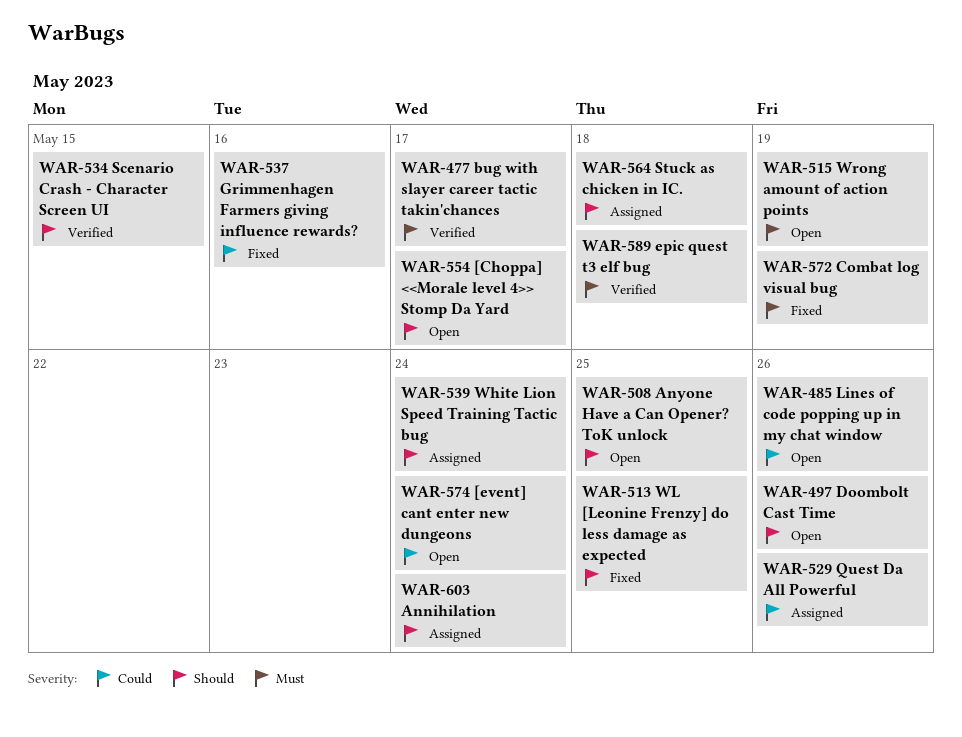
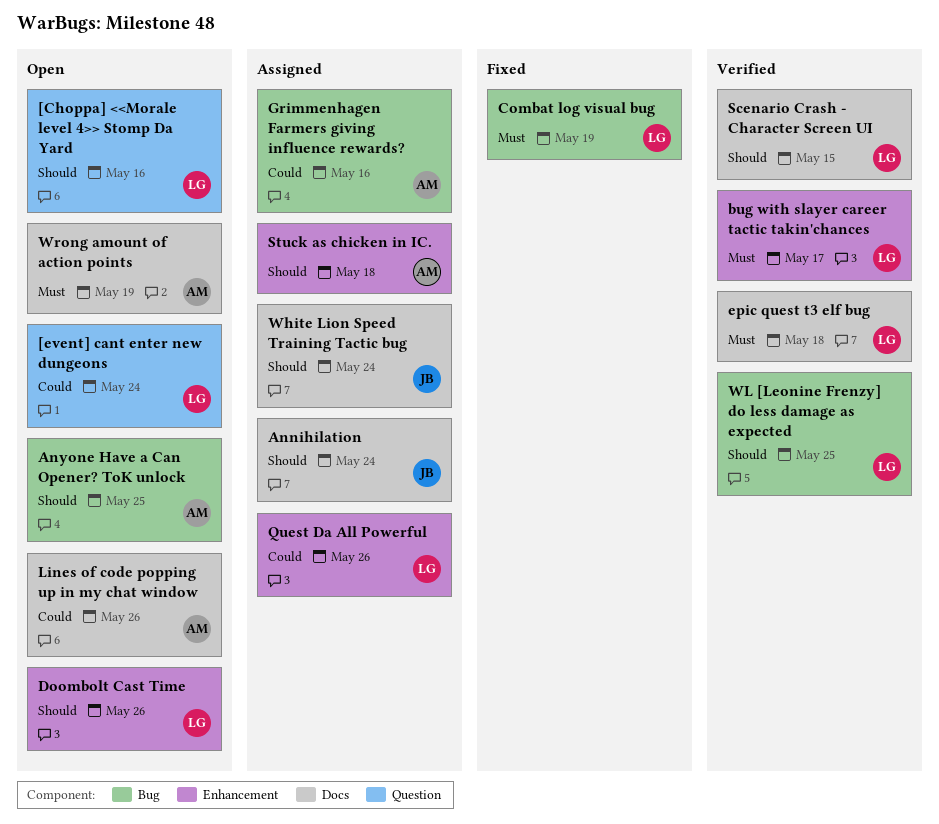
[Choppa] <<Morale level 4>> Stomp Da Yard, due: May 17 -> May 16
Grimmenhagen Farmers giving influence rewards?, status: Fixed -> Assigned
WL [Leonine Frenzy] do less damage as expected, status: Fixed -> Verified

